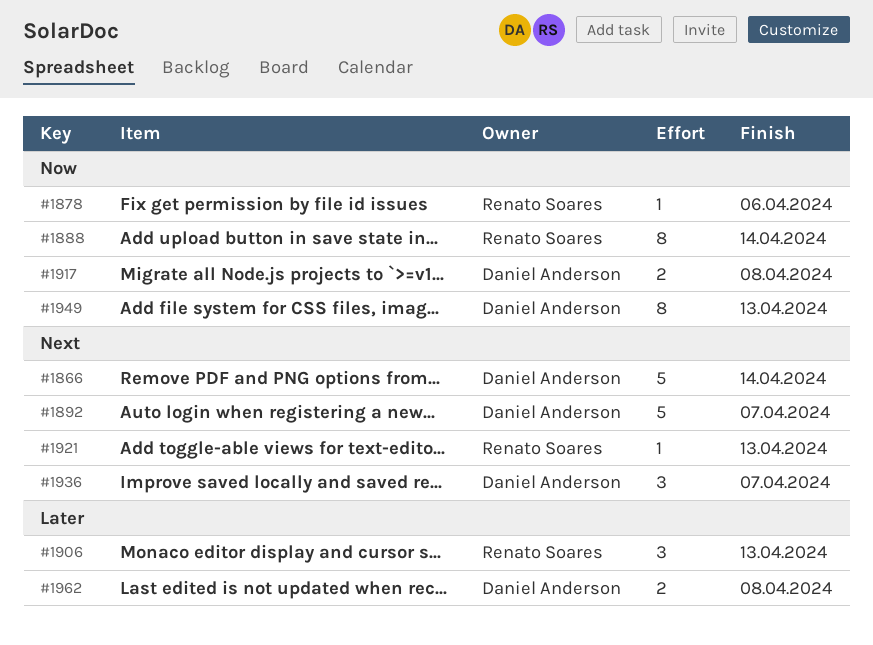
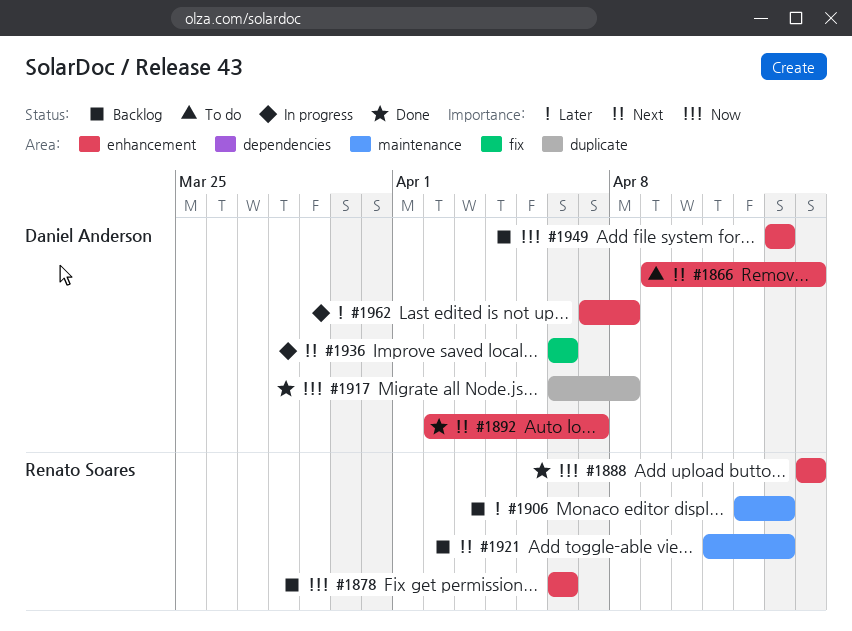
#1936, due: Apr 7 -> Apr 6

